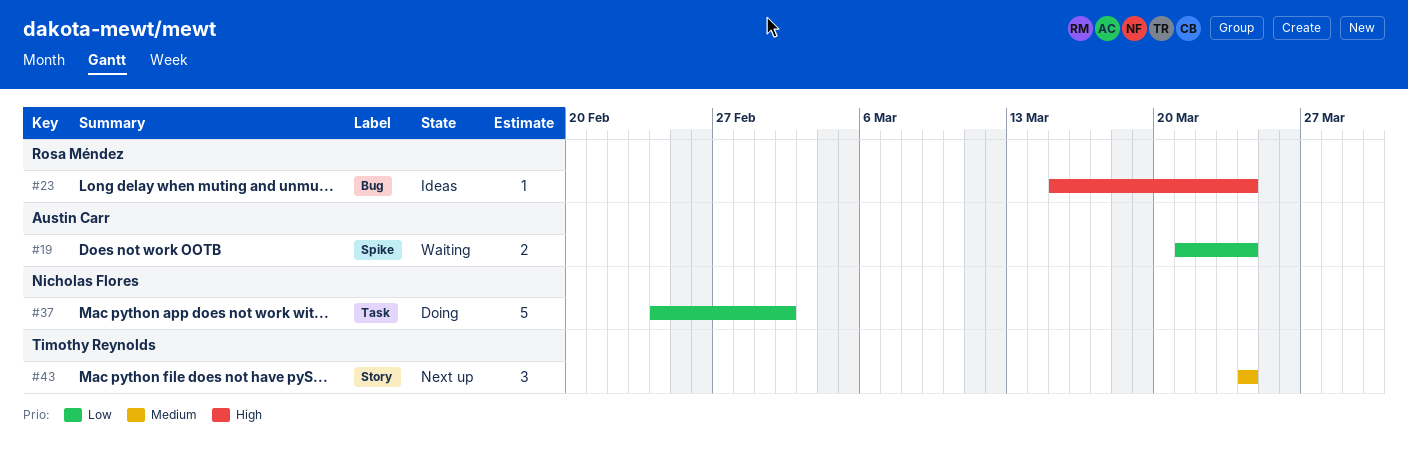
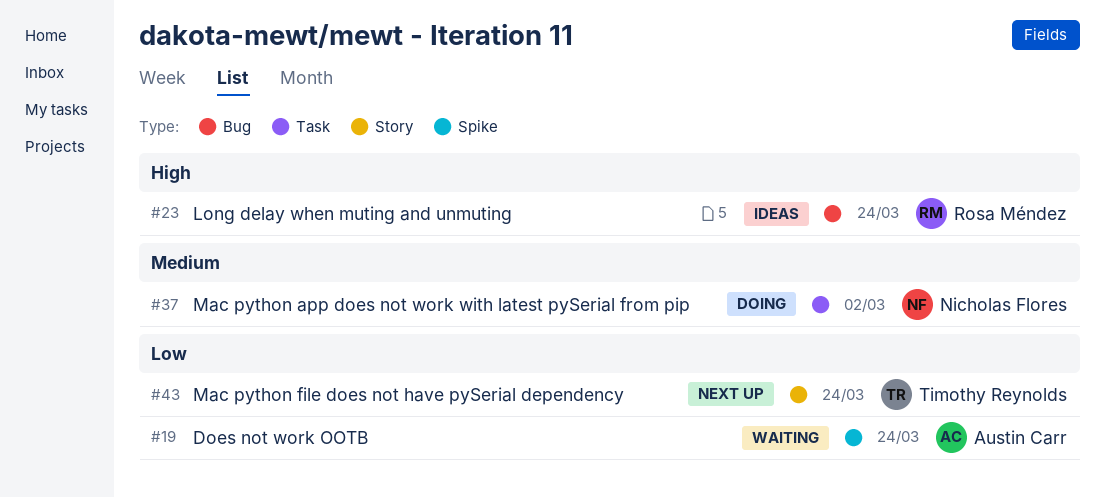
#37, priority: Low -> Medium
#43, priority: Medium -> Low

